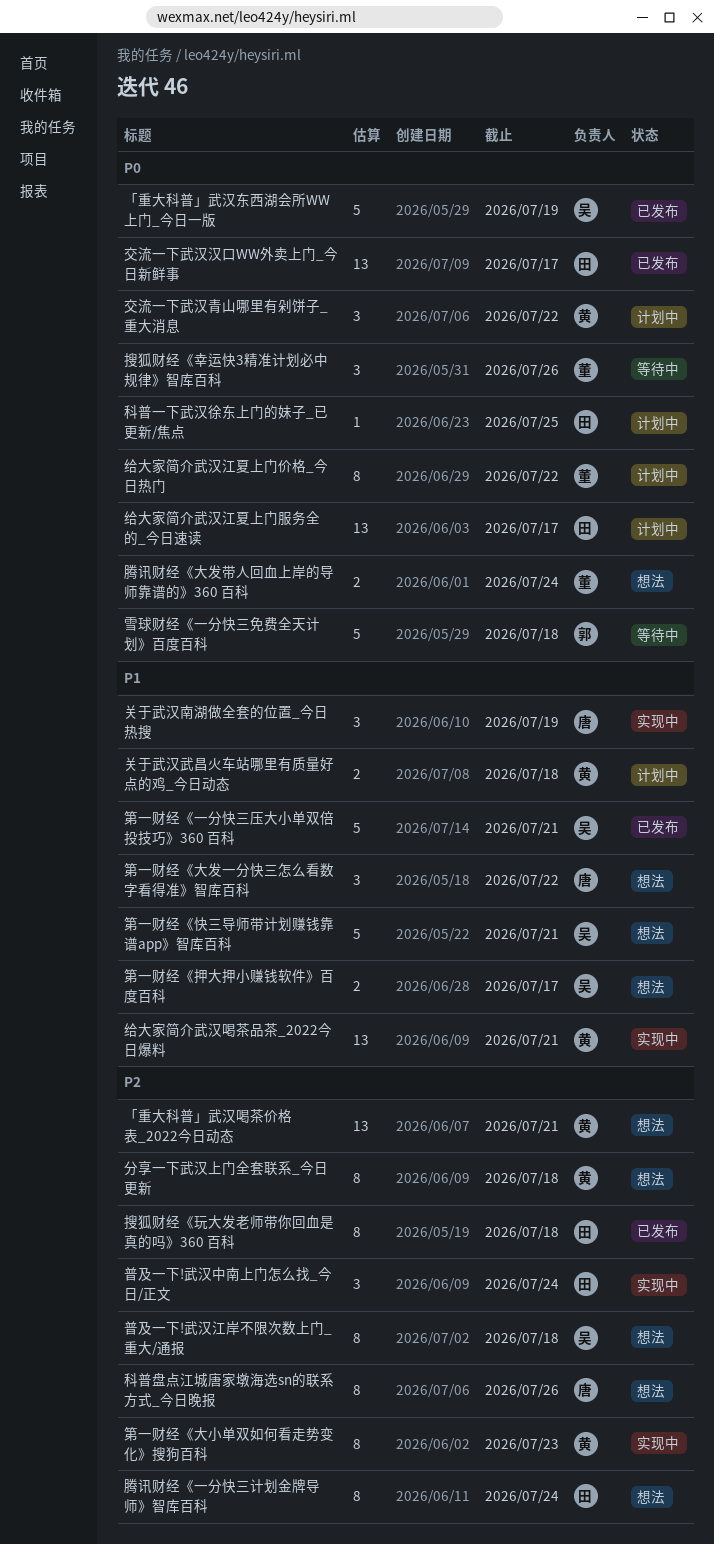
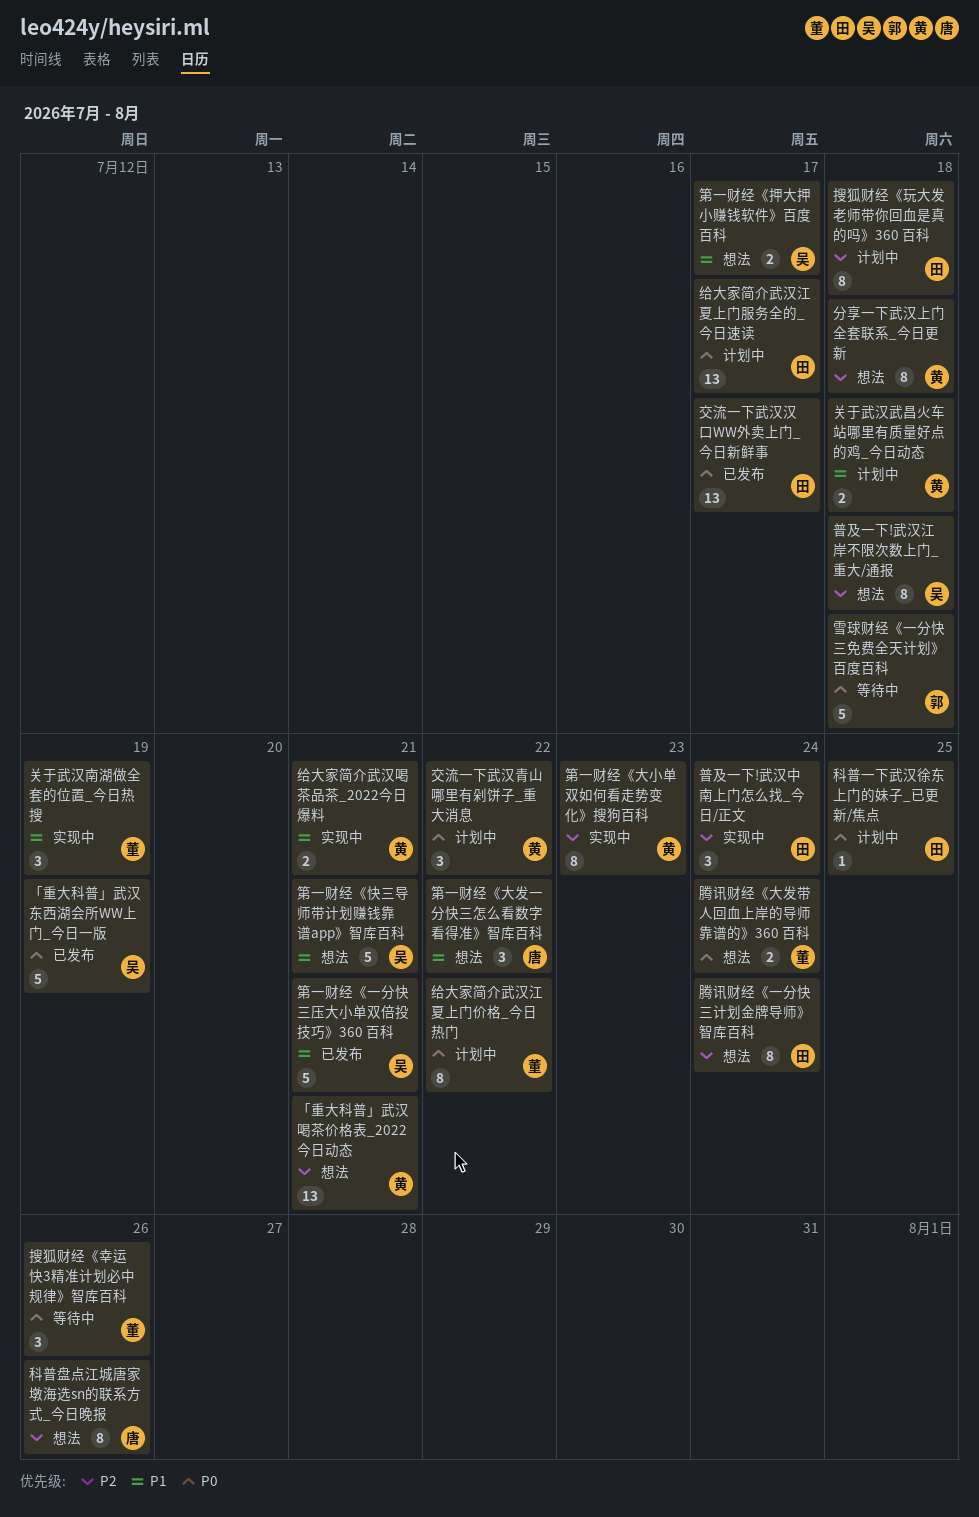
关于武汉南湖做全套的位置_今日热搜, owner: 唐 -> 董
搜狐财经《玩大发老师带你回血是真的吗》360 百科, status: 已发布 -> 计划中
给大家简介武汉喝茶品茶_2022今日爆料, estimate: 13 -> 2

